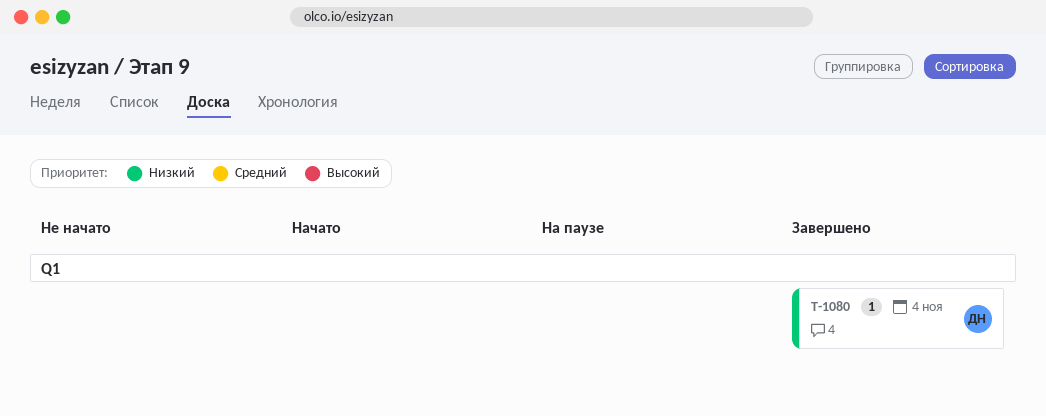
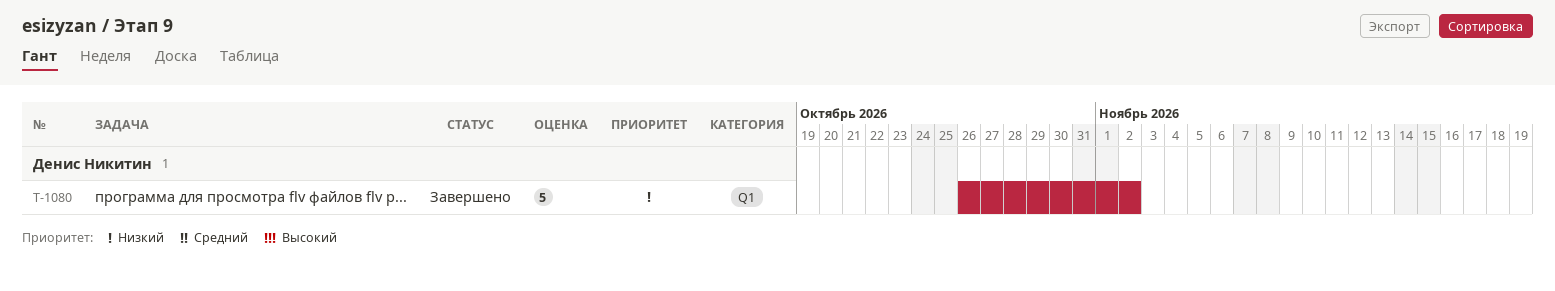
T-1080, estimate: 1 -> 5
T-1080, due: Nov 4 -> Nov 2

